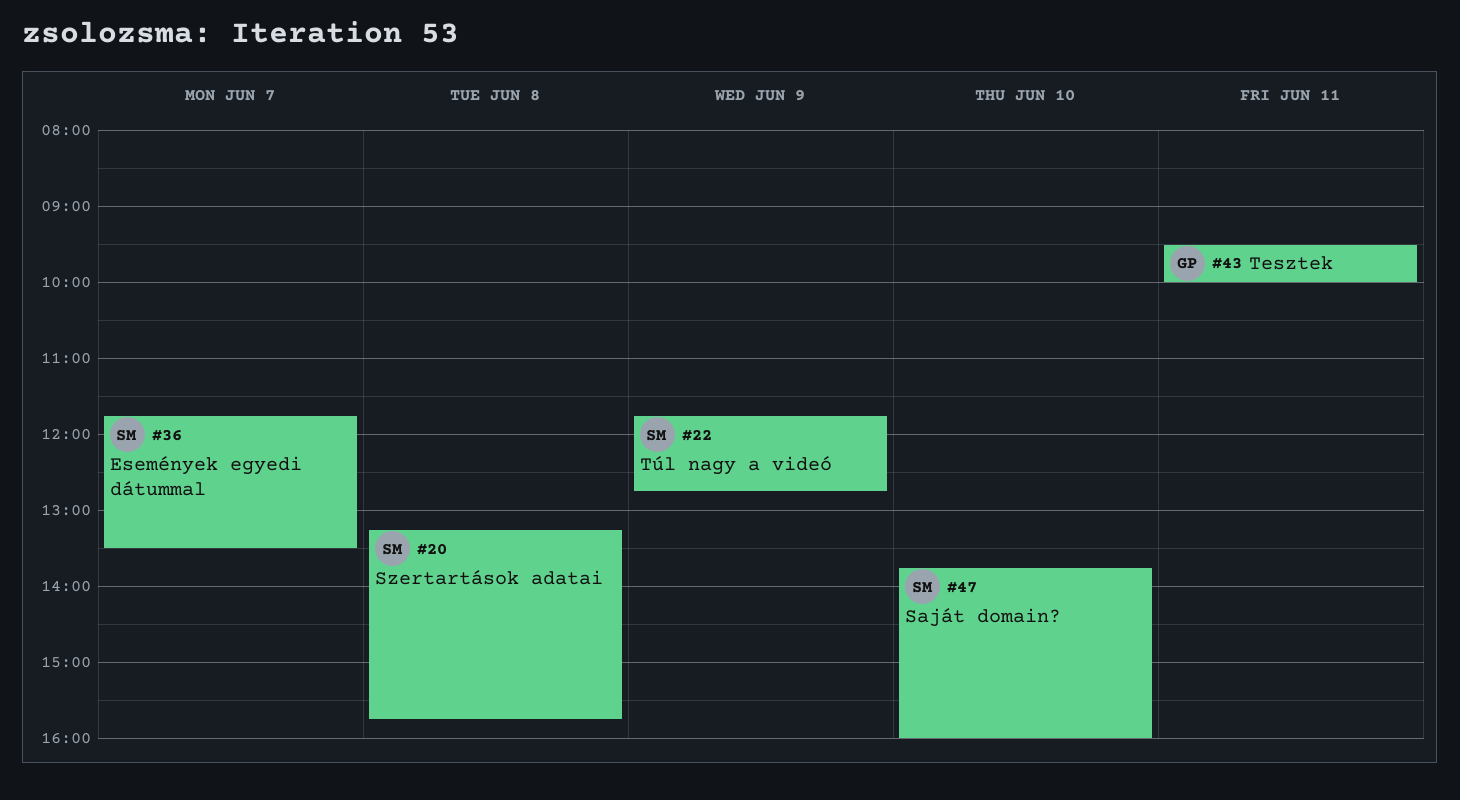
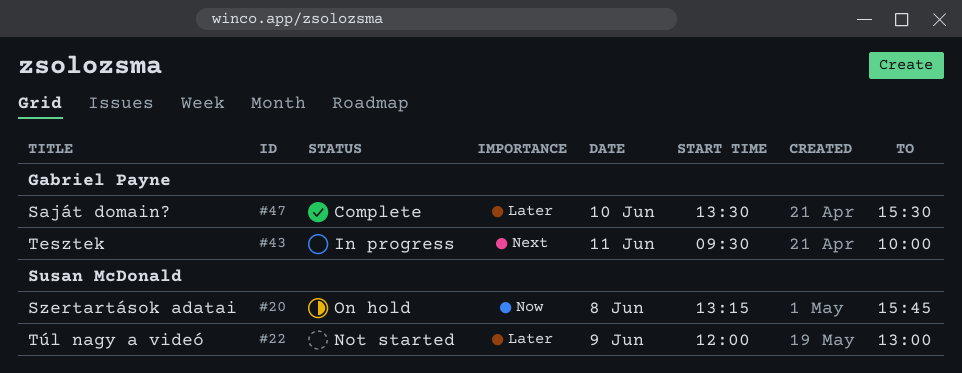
#22, begins: 11:45 -> 12:00
#22, ends: 12:45 -> 13:00
#36: present -> none
#47, owner: Susan McDonald -> Gabriel Payne
#47, begins: 13:45 -> 13:30
#47, ends: 16:00 -> 15:30

